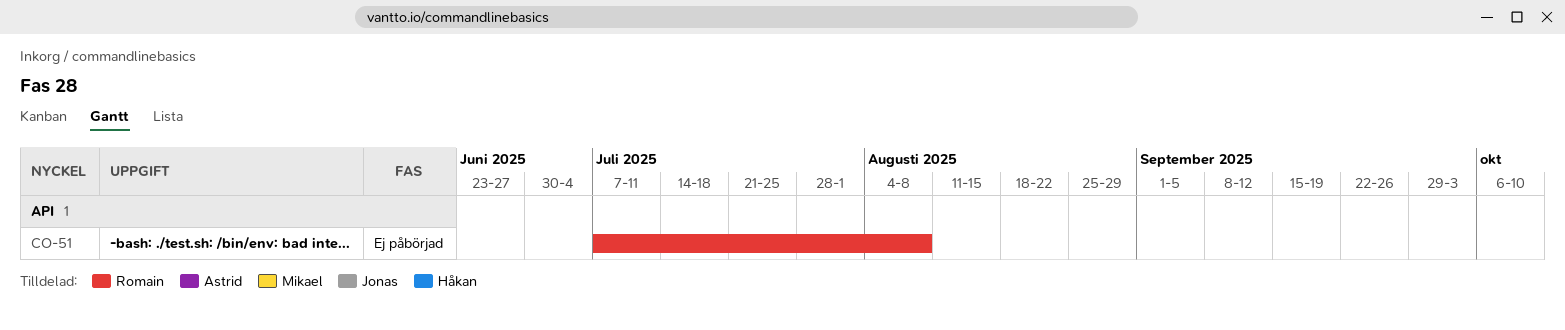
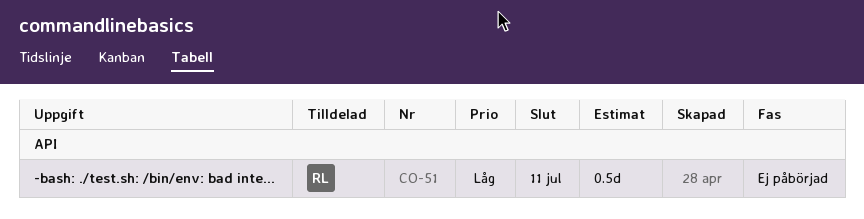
CO-51, due: Aug 8 -> Jul 11

